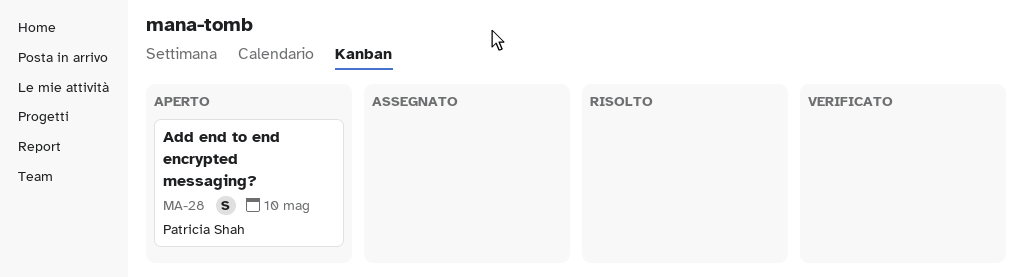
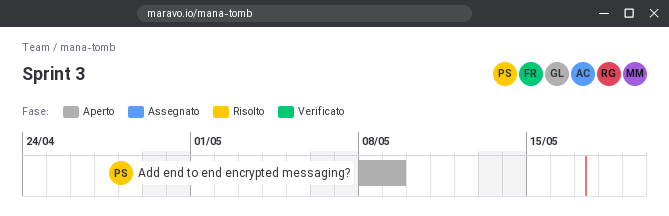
Add end to end encrypted messaging?, due: May 10 -> May 9

